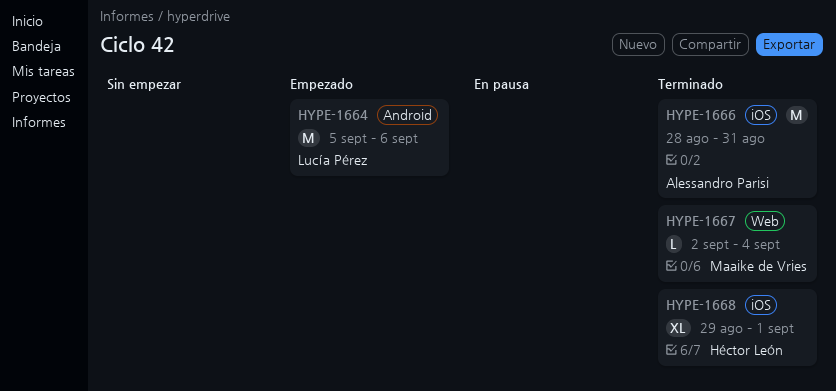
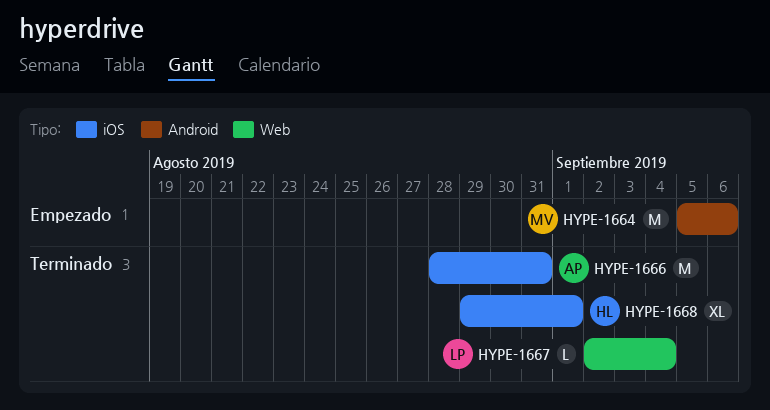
HYPE-1664, owner: Lucía Pérez -> Maaike de Vries
HYPE-1667, owner: Maaike de Vries -> Lucía Pérez

